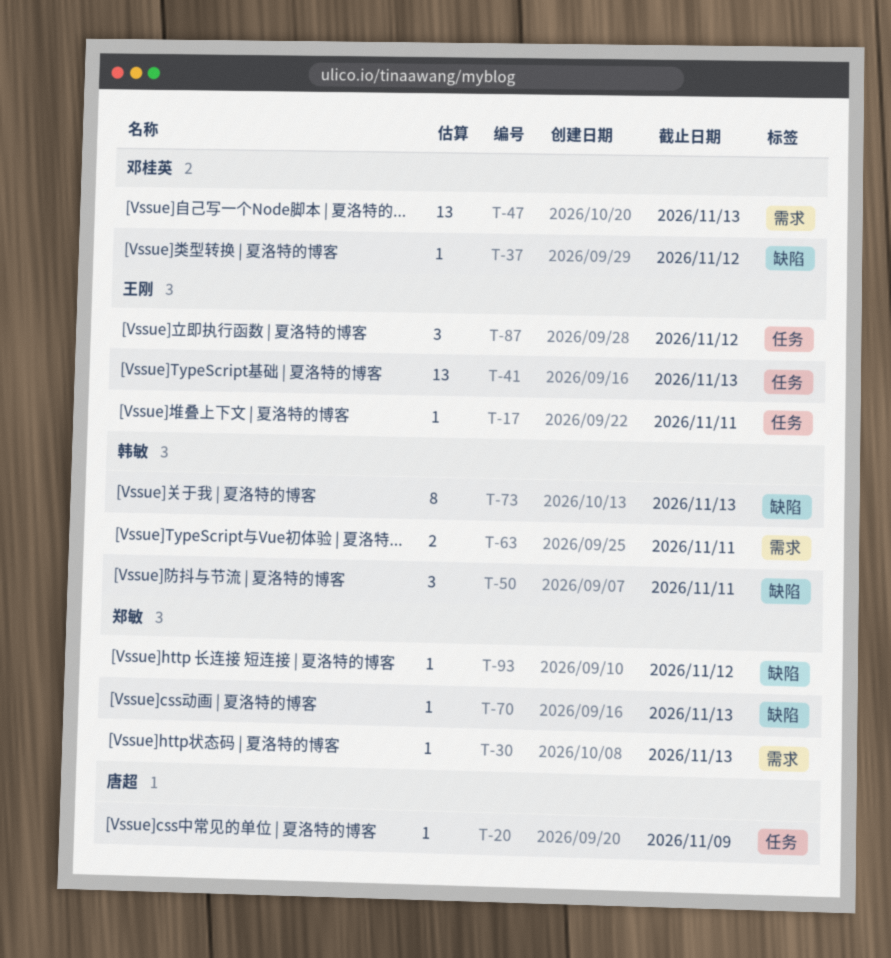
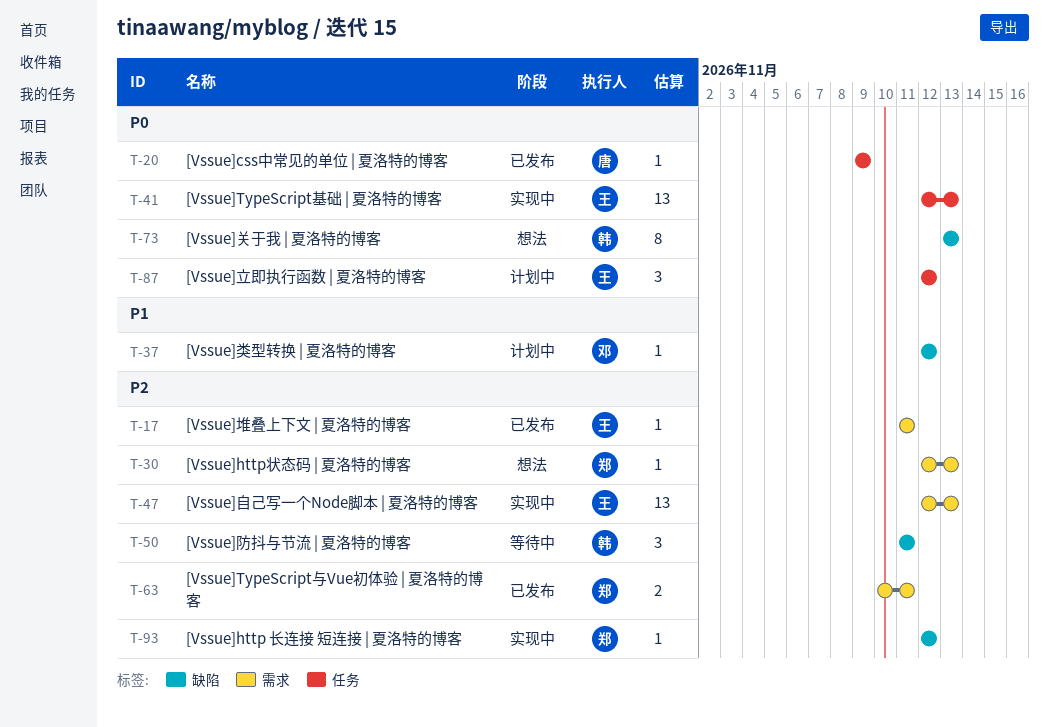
T-17, label: 任务 -> 需求
T-47, owner: 邓桂英 -> 王刚
T-63, owner: 韩敏 -> 郑敏
T-70: present -> none

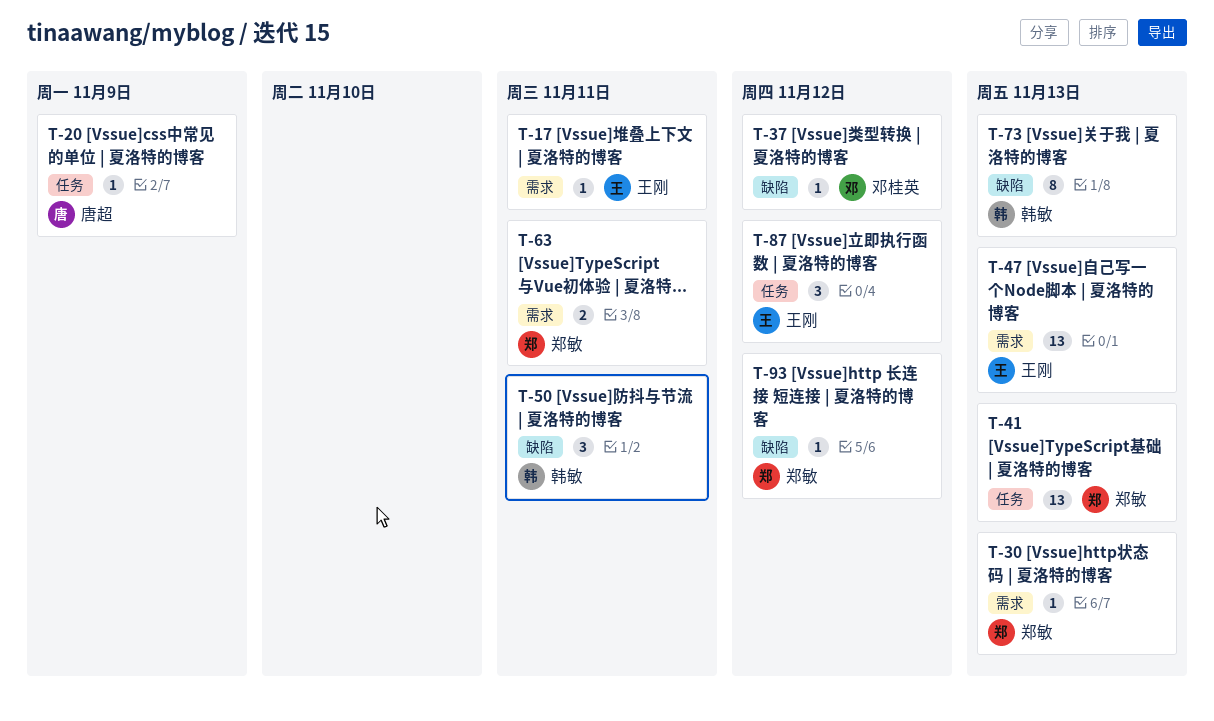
T-41, owner: 王刚 -> 郑敏

